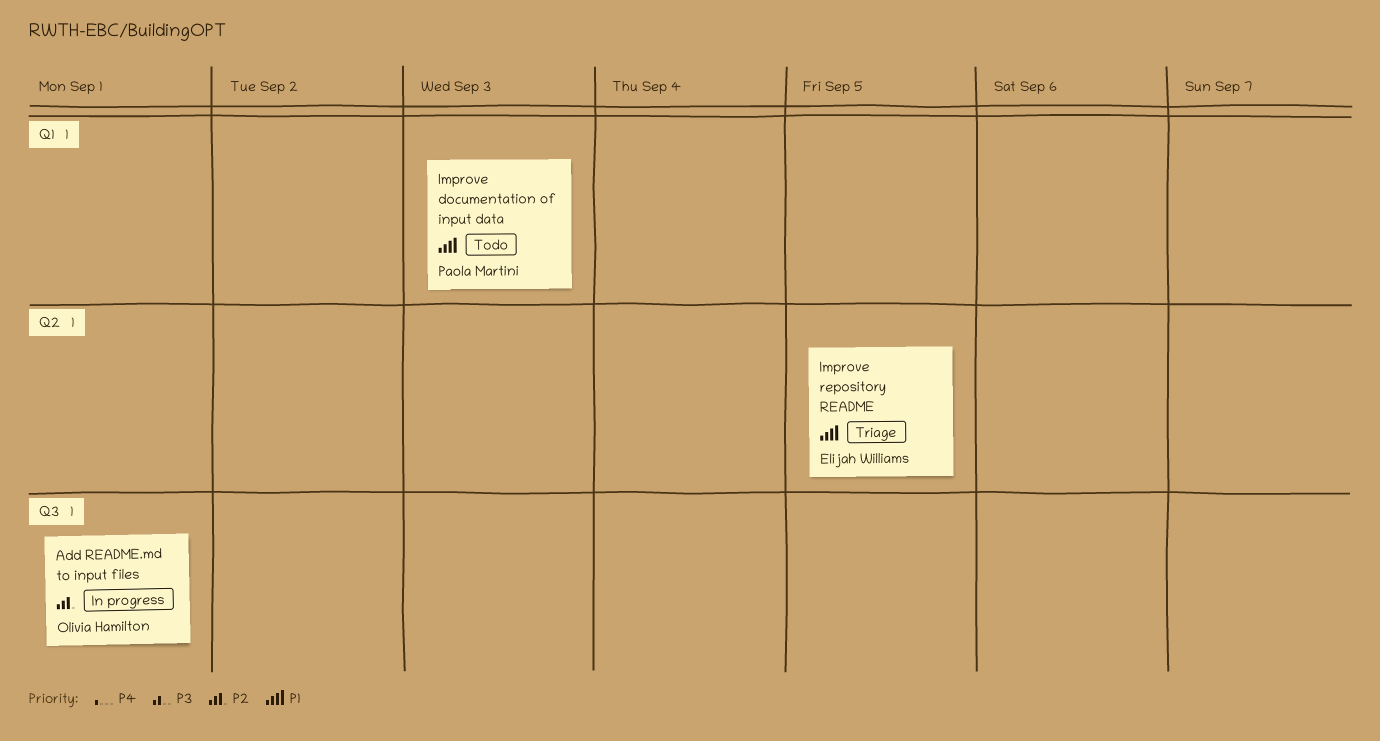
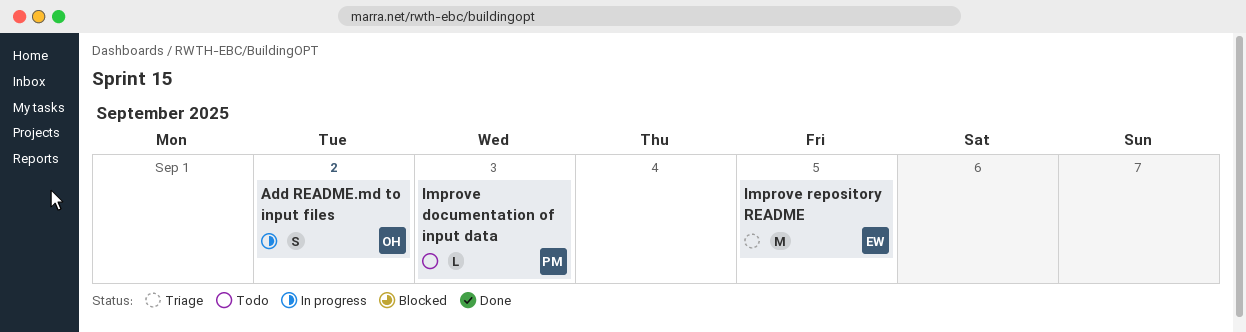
Add README.md to input files, due: Sep 1 -> Sep 2

